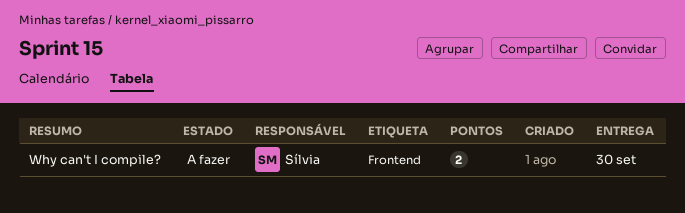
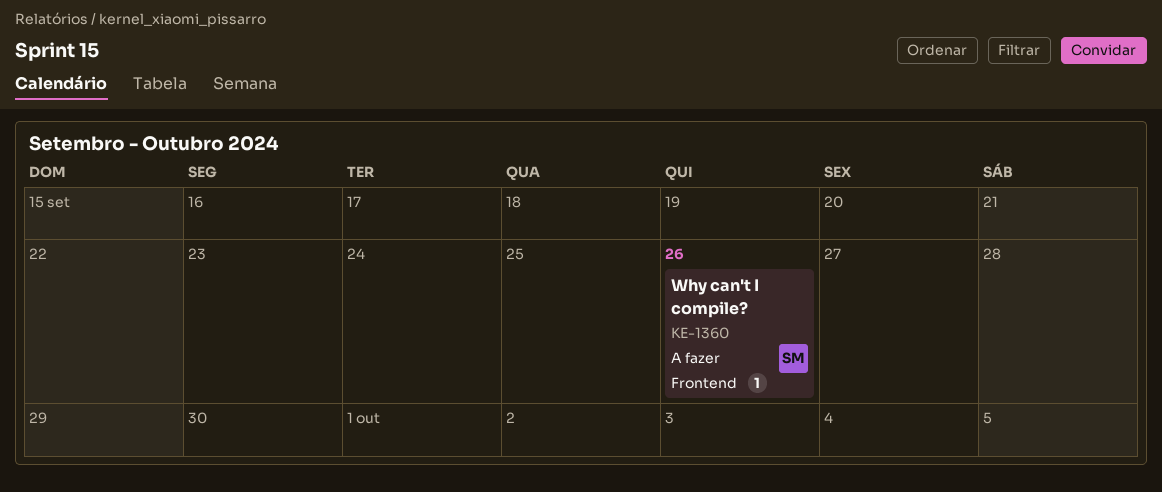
Why can't I compile?, estimate: 2 -> 1
Why can't I compile?, due: Sep 30 -> Sep 26

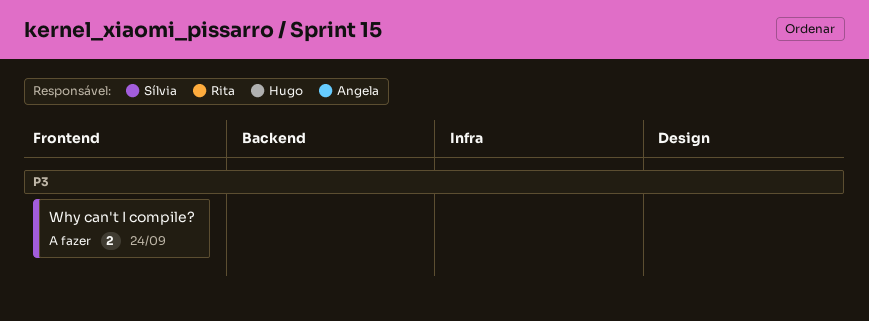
Why can't I compile?, estimate: 1 -> 2
Why can't I compile?, due: Sep 26 -> Sep 24

